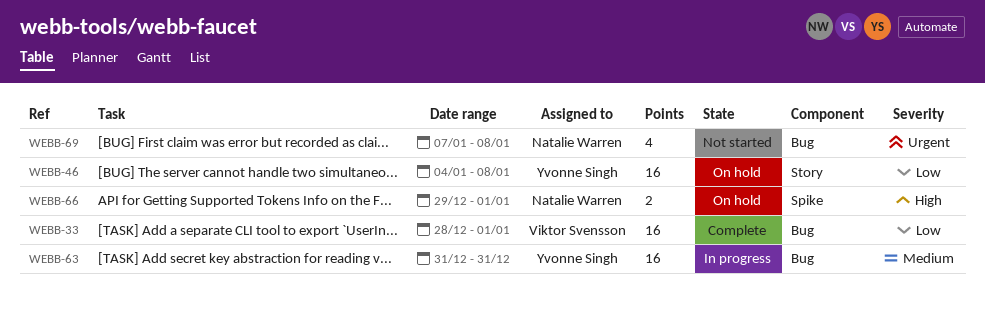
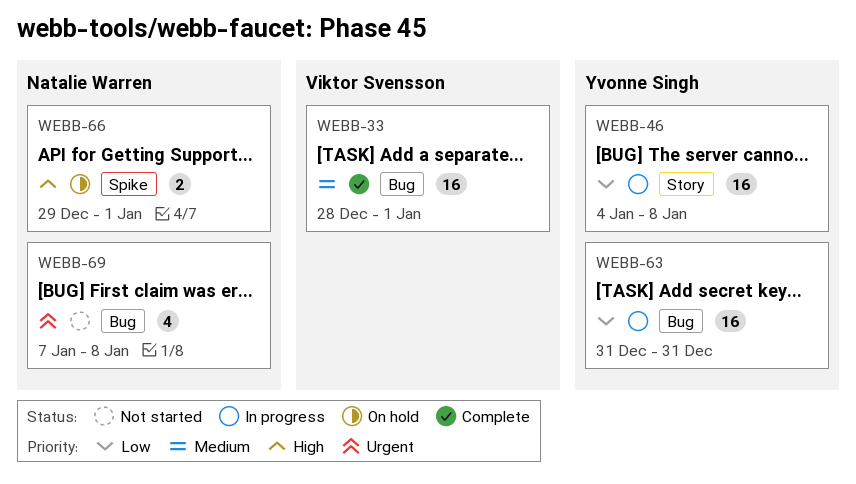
WEBB-33, priority: Low -> Medium
WEBB-46, status: On hold -> In progress
WEBB-63, priority: Medium -> Low

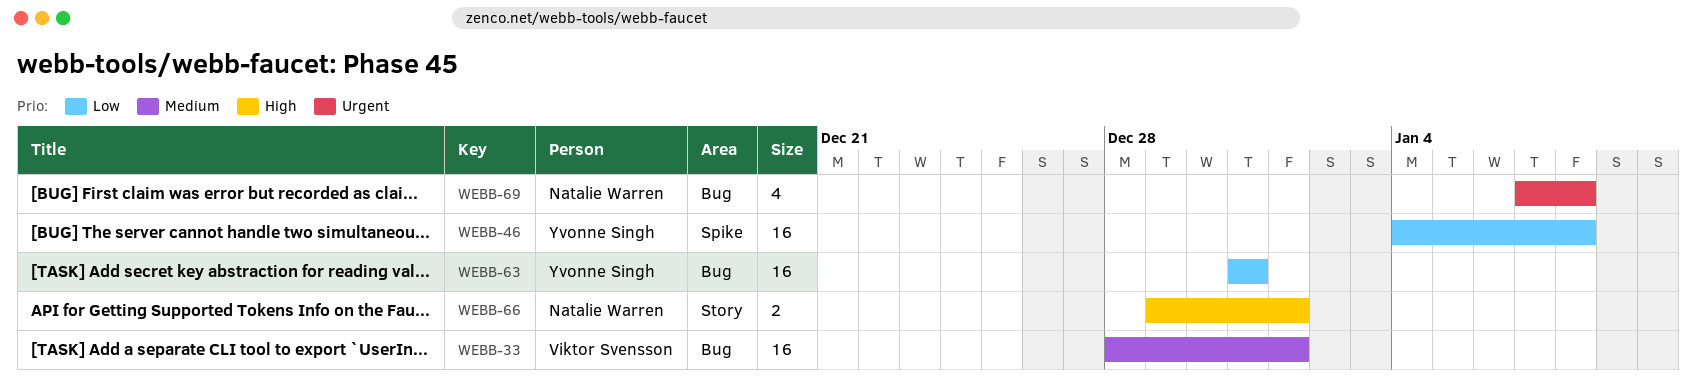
WEBB-46, label: Story -> Spike
WEBB-66, label: Spike -> Story

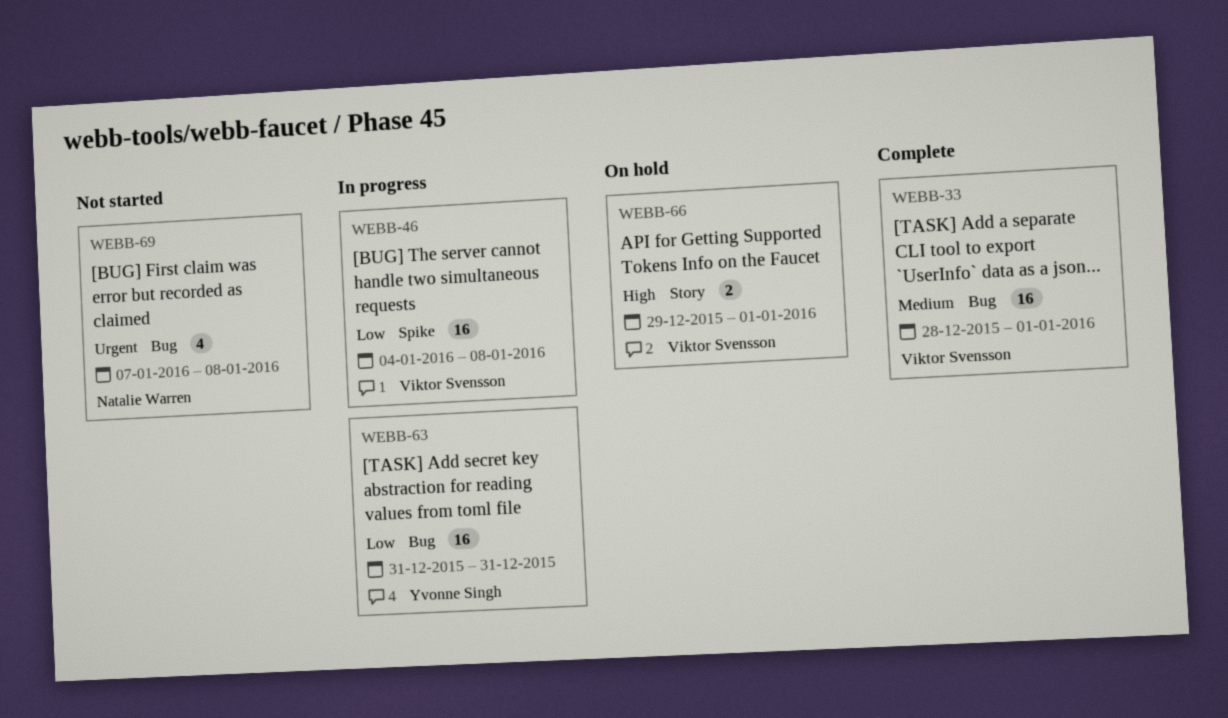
WEBB-46, owner: Yvonne Singh -> Viktor Svensson
WEBB-66, owner: Natalie Warren -> Viktor Svensson

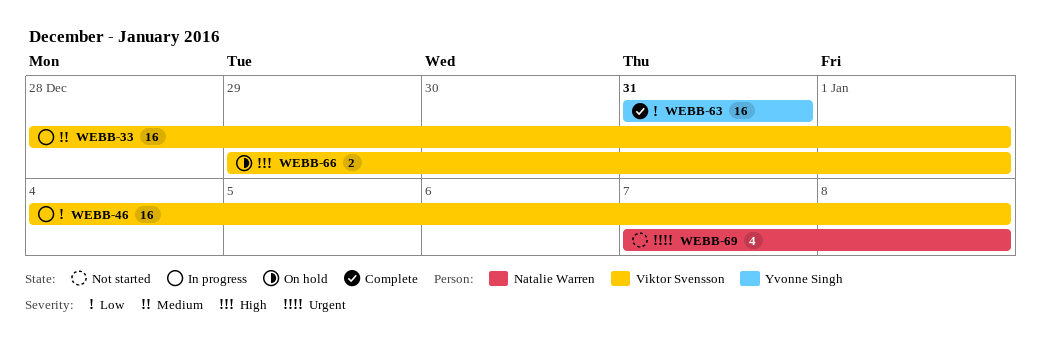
WEBB-33, status: Complete -> In progress
WEBB-63, status: In progress -> Complete

